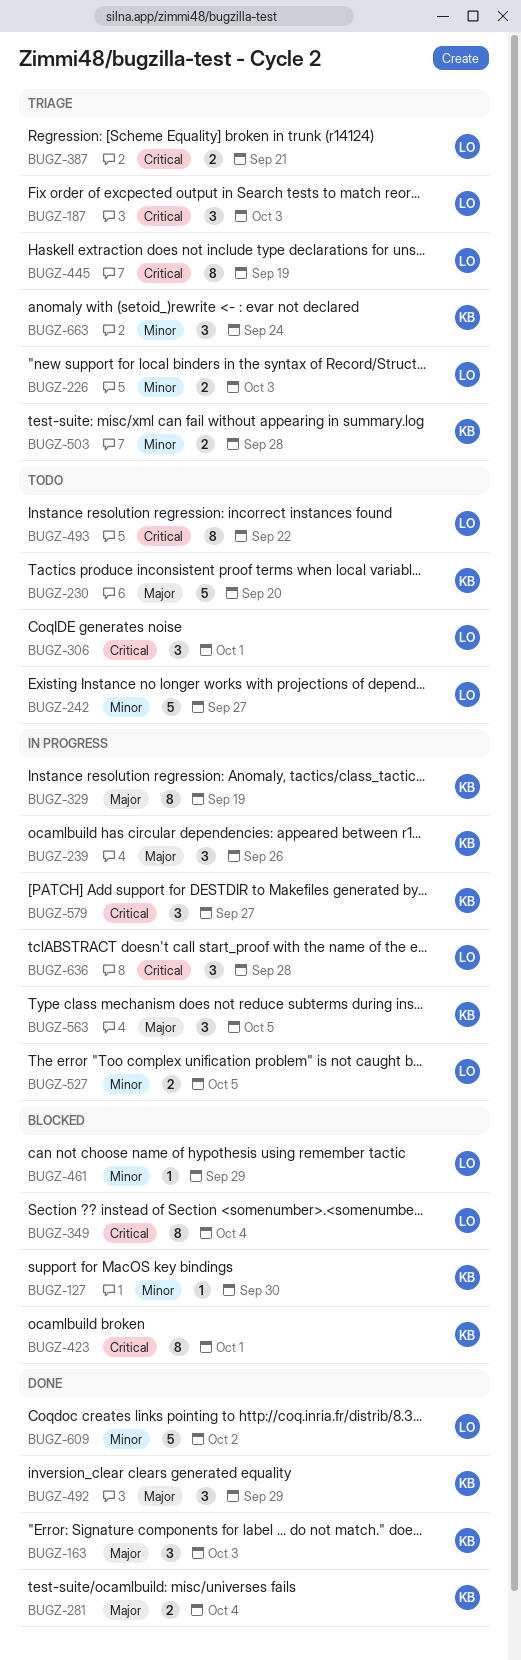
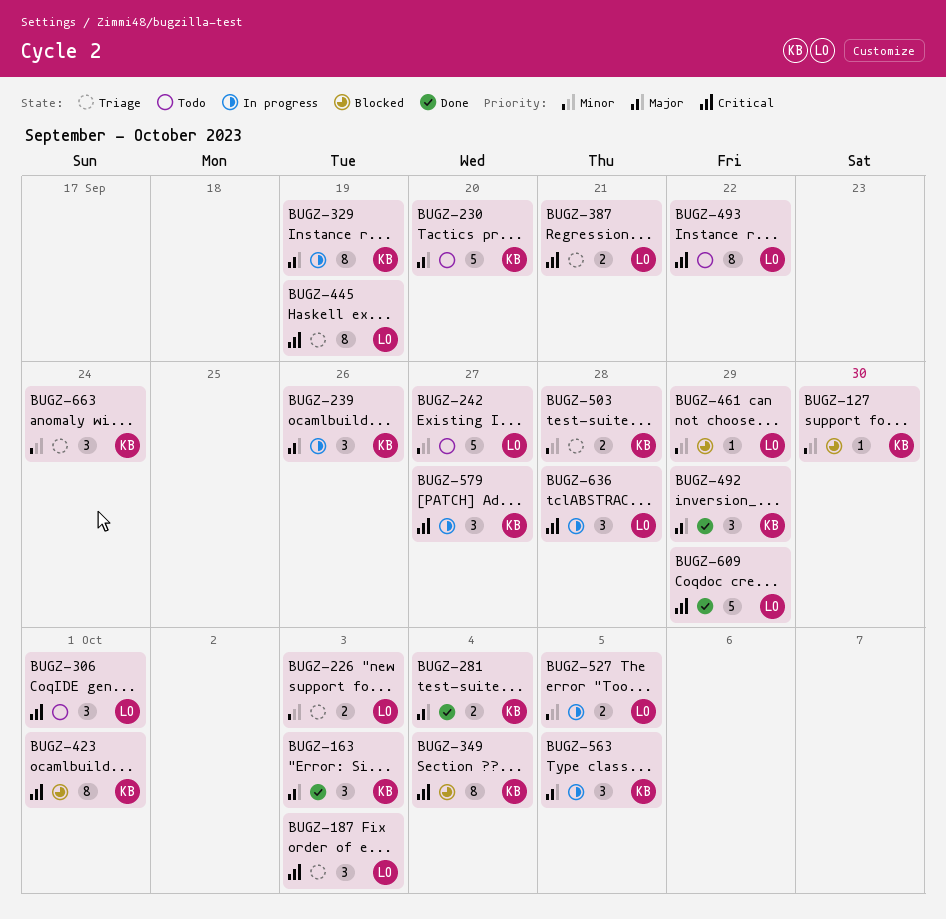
BUGZ-349, owner: LO -> KB
BUGZ-609, priority: Minor -> Critical
BUGZ-609, due: Oct 2 -> Sep 29

